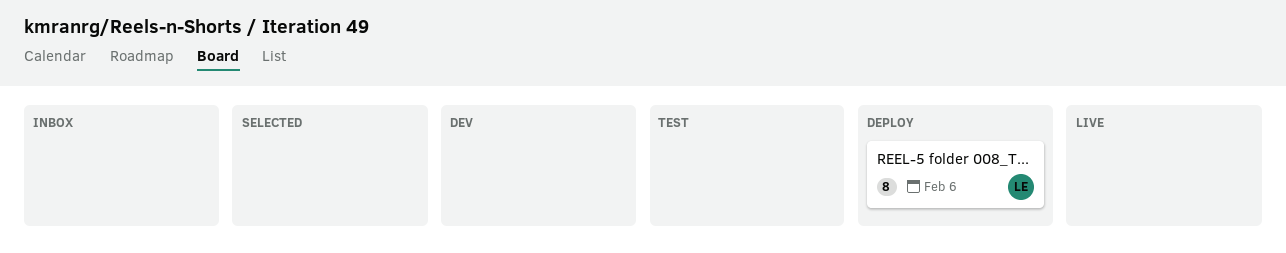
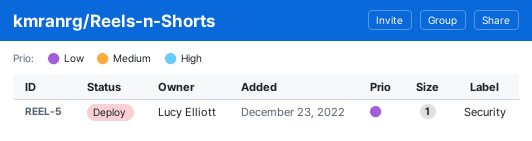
REEL-5, estimate: 8 -> 1

